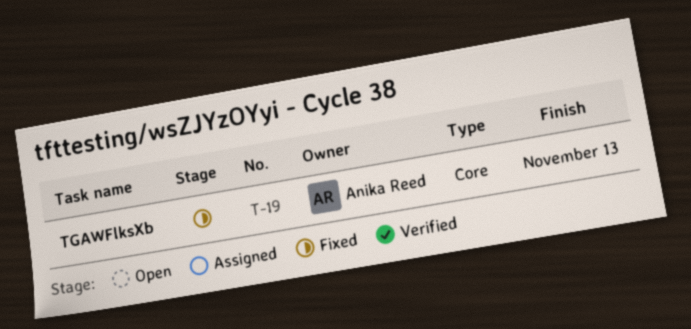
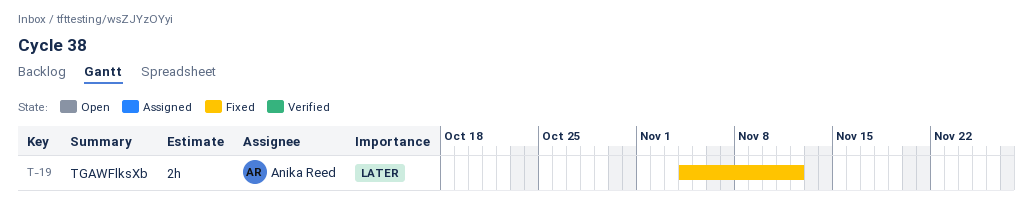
T-19, due: Nov 13 -> Nov 12

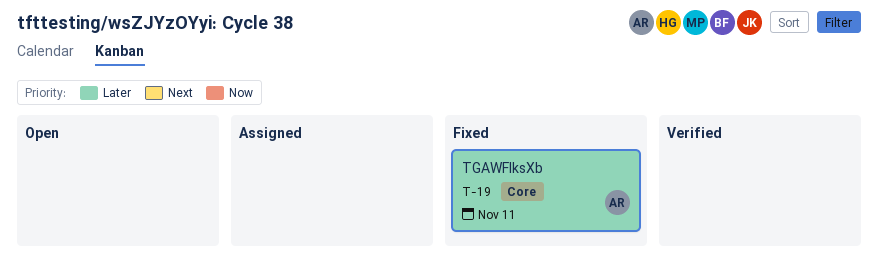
T-19, due: Nov 12 -> Nov 11

